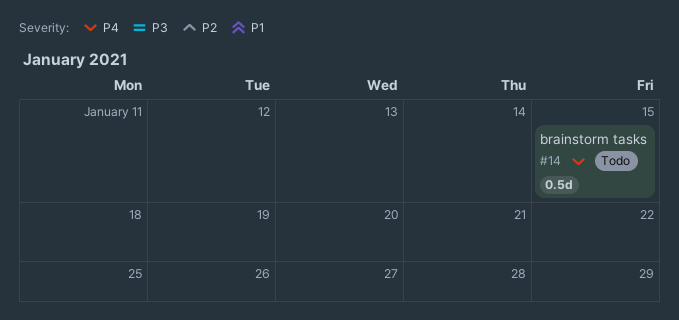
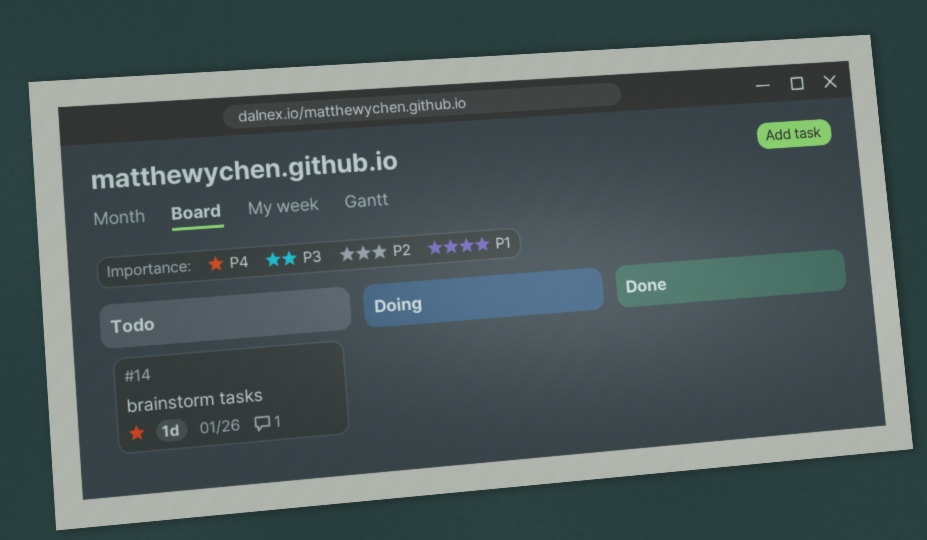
#14, estimate: 0.5d -> 1d
#14, due: Jan 15 -> Jan 26

